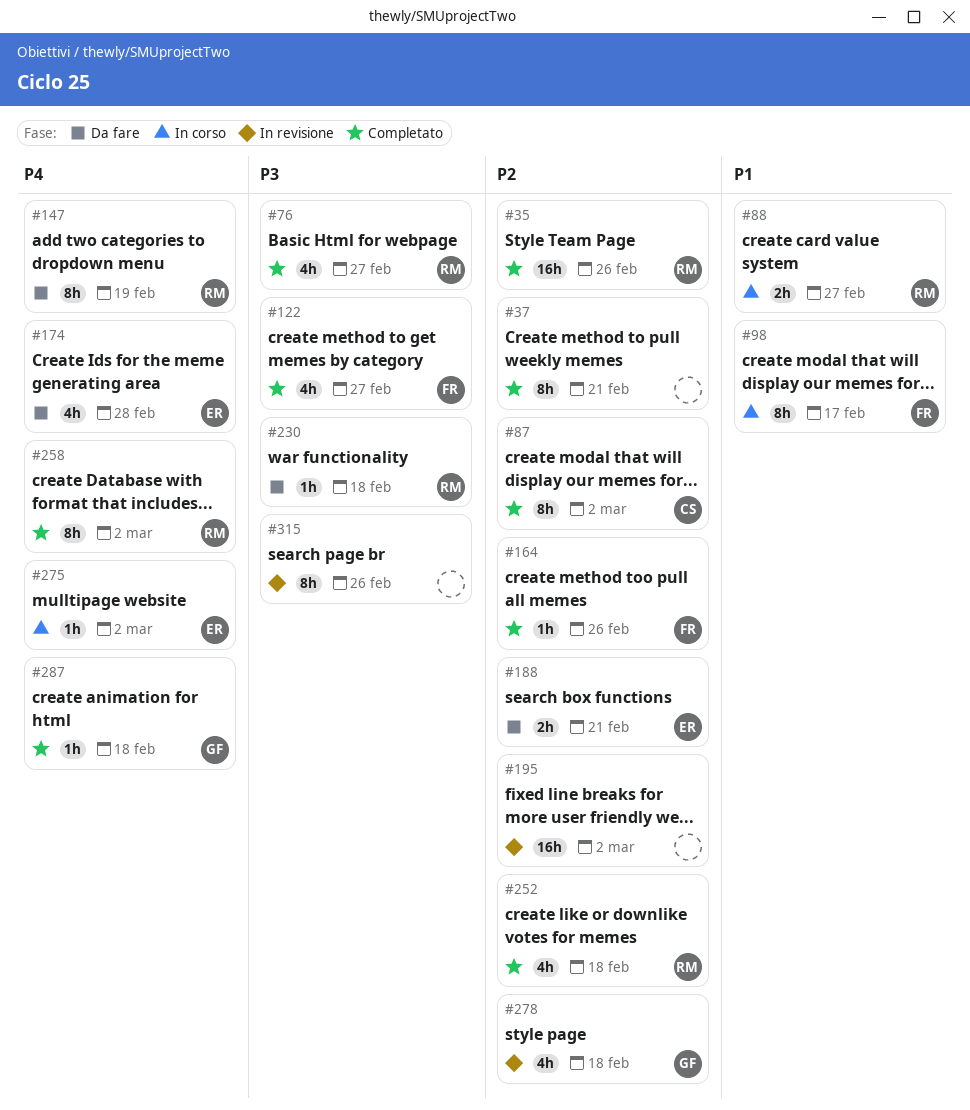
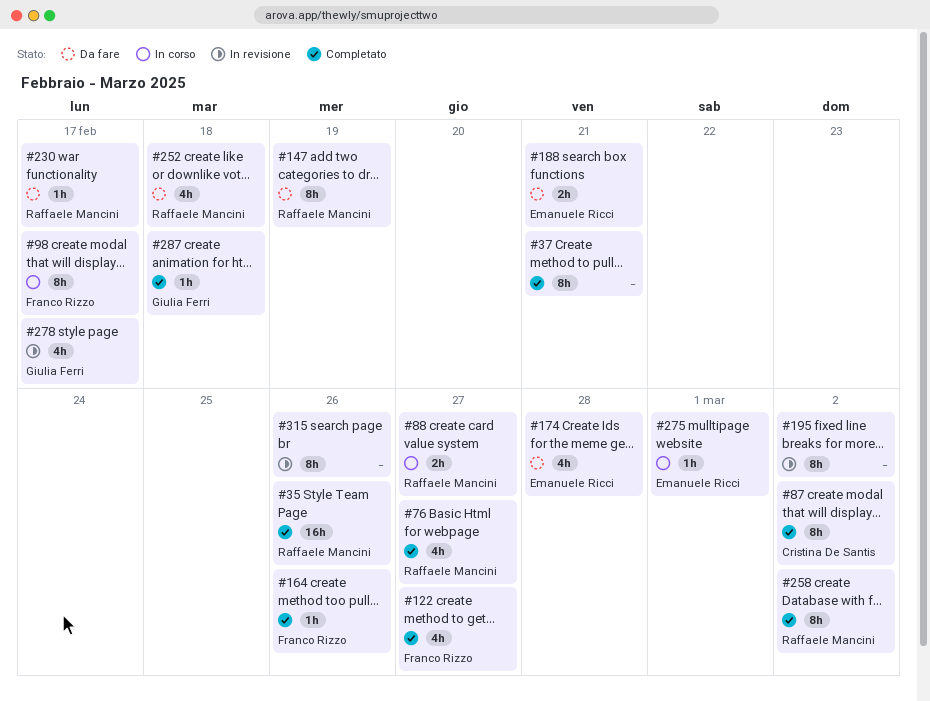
#195, estimate: 16h -> 8h
#230, due: Feb 18 -> Feb 17
#252, status: Completato -> Da fare
#275, due: Mar 2 -> Mar 1
#278, due: Feb 18 -> Feb 17

